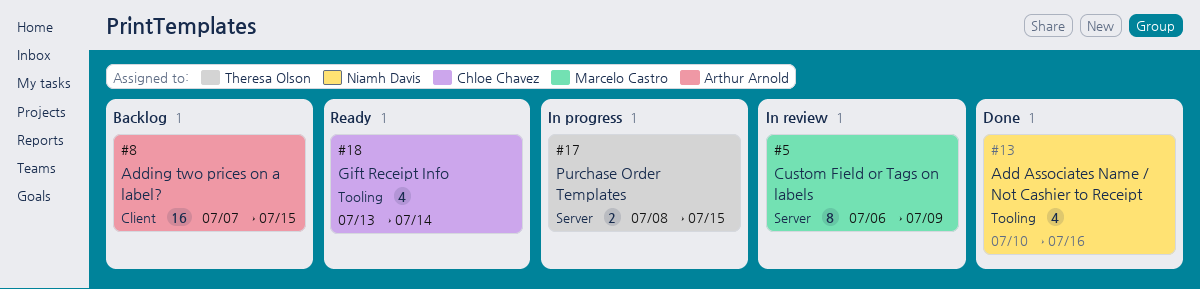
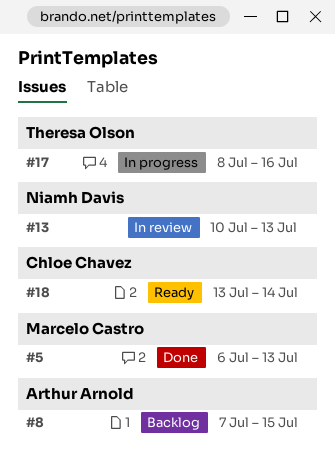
#5, status: In review -> Done
#5, due: Jul 9 -> Jul 13
#13, status: Done -> In review
#13, due: Jul 16 -> Jul 13
#17, due: Jul 15 -> Jul 16

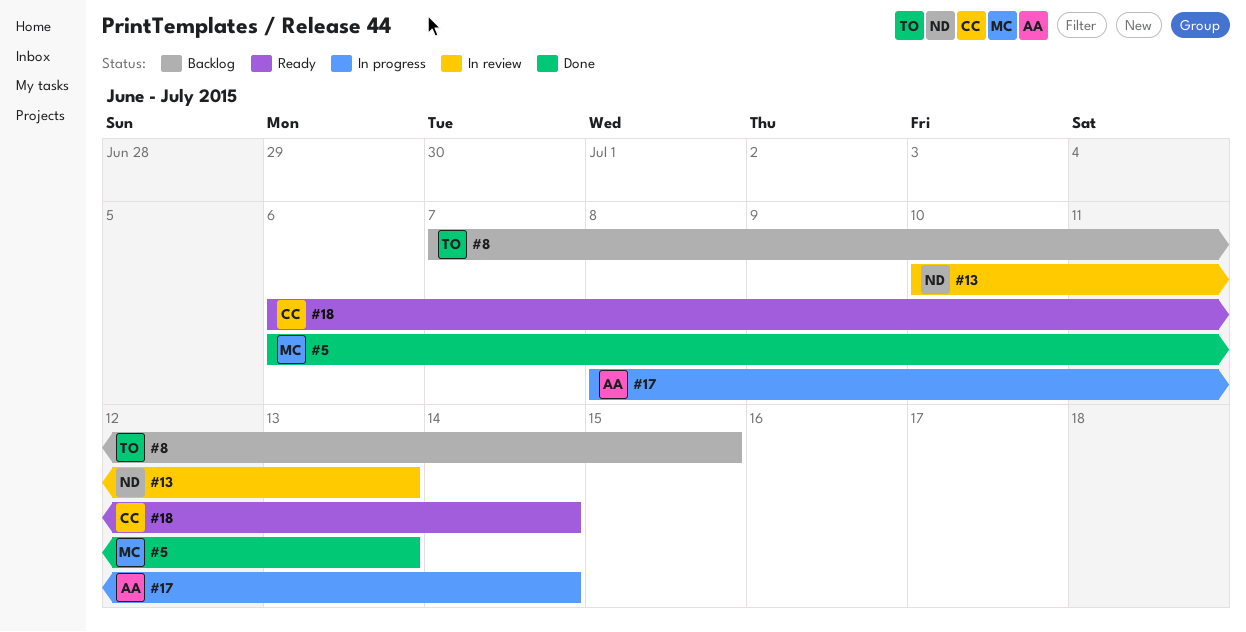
#8, owner: Arthur Arnold -> Theresa Olson
#17, owner: Theresa Olson -> Arthur Arnold
#17, due: Jul 16 -> Jul 14
#18, start: Jul 13 -> Jul 6

